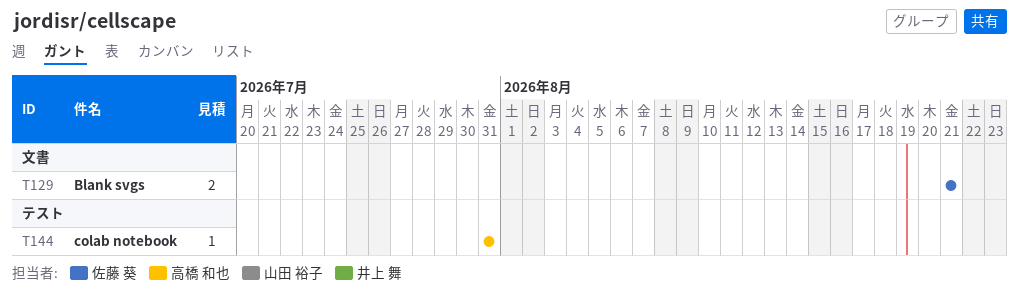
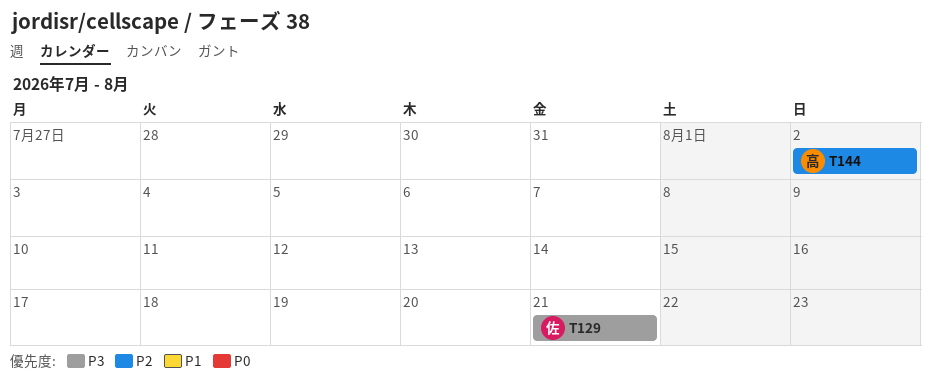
T144, start: Jul 31 -> Aug 2
T144, due: Jul 31 -> Aug 2

